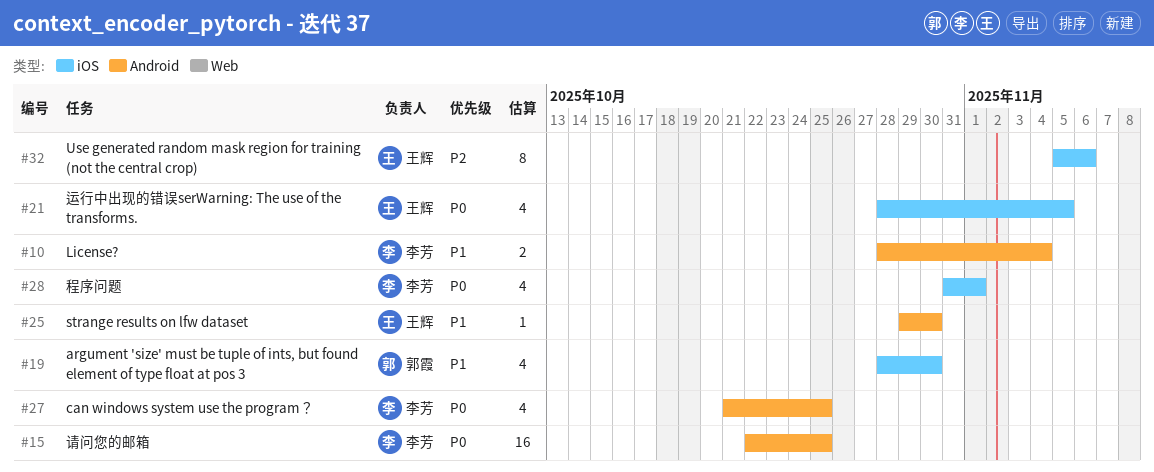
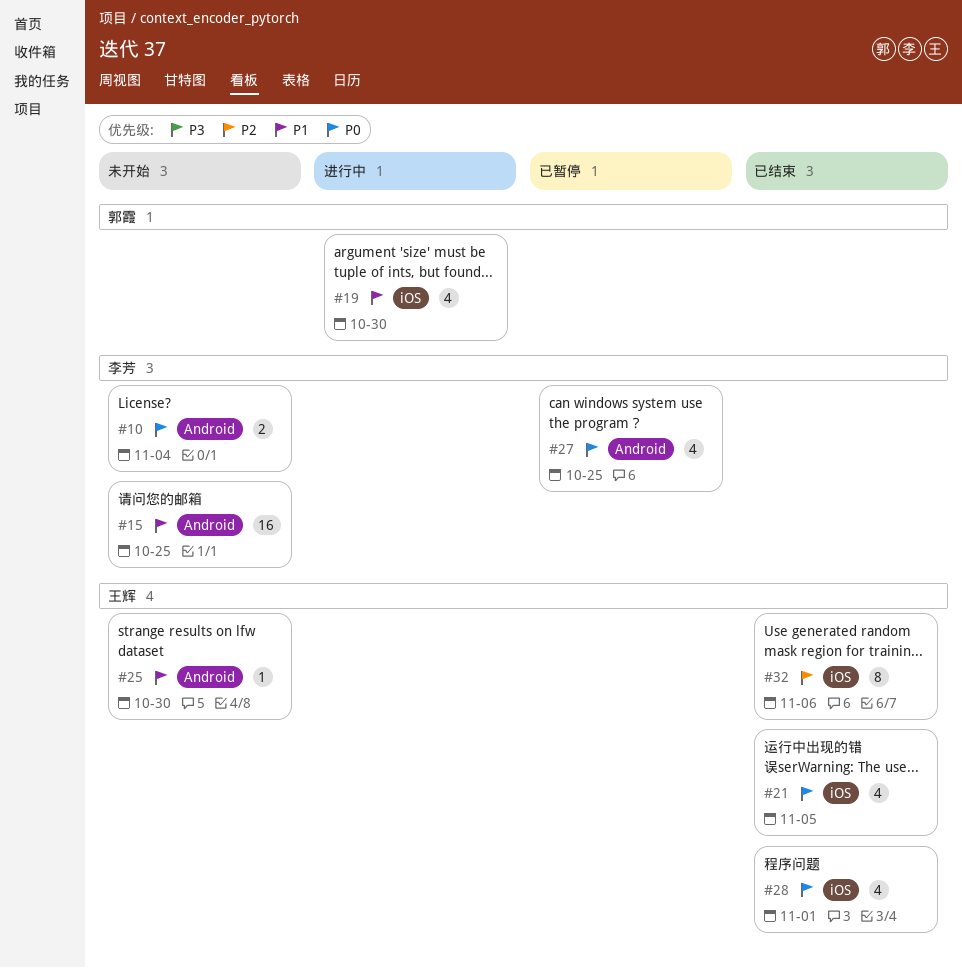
#10, priority: P1 -> P0
#15, priority: P0 -> P1
#28, owner: 李芳 -> 王辉

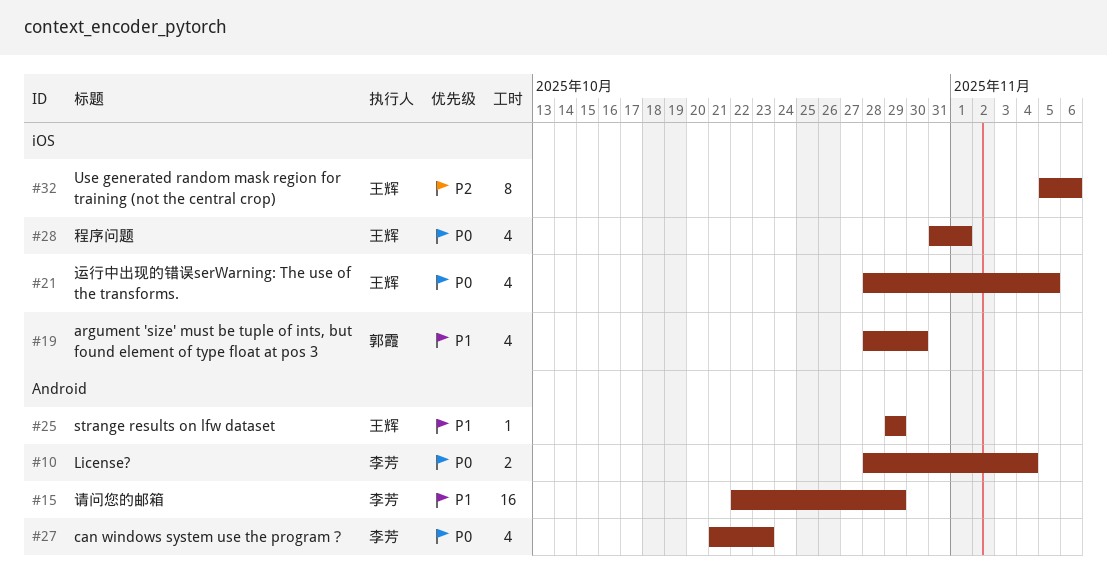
#15, due: Oct 25 -> Oct 29
#25, due: Oct 30 -> Oct 29
#27, due: Oct 25 -> Oct 23

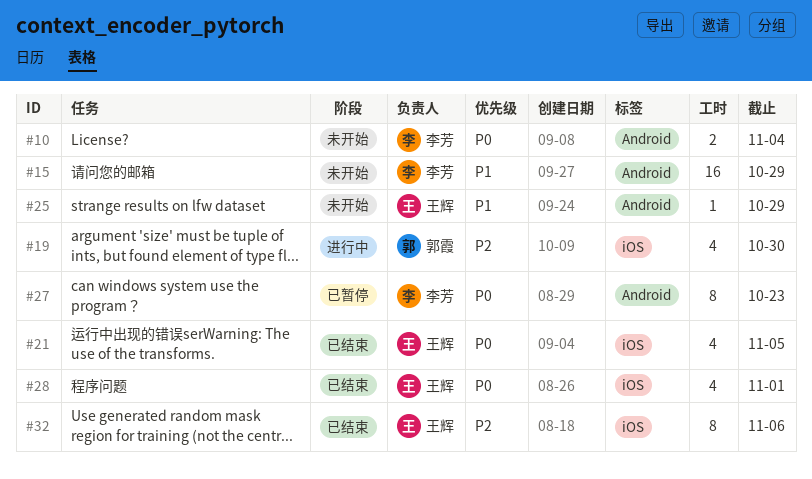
#19, priority: P1 -> P2
#27, estimate: 4 -> 8

